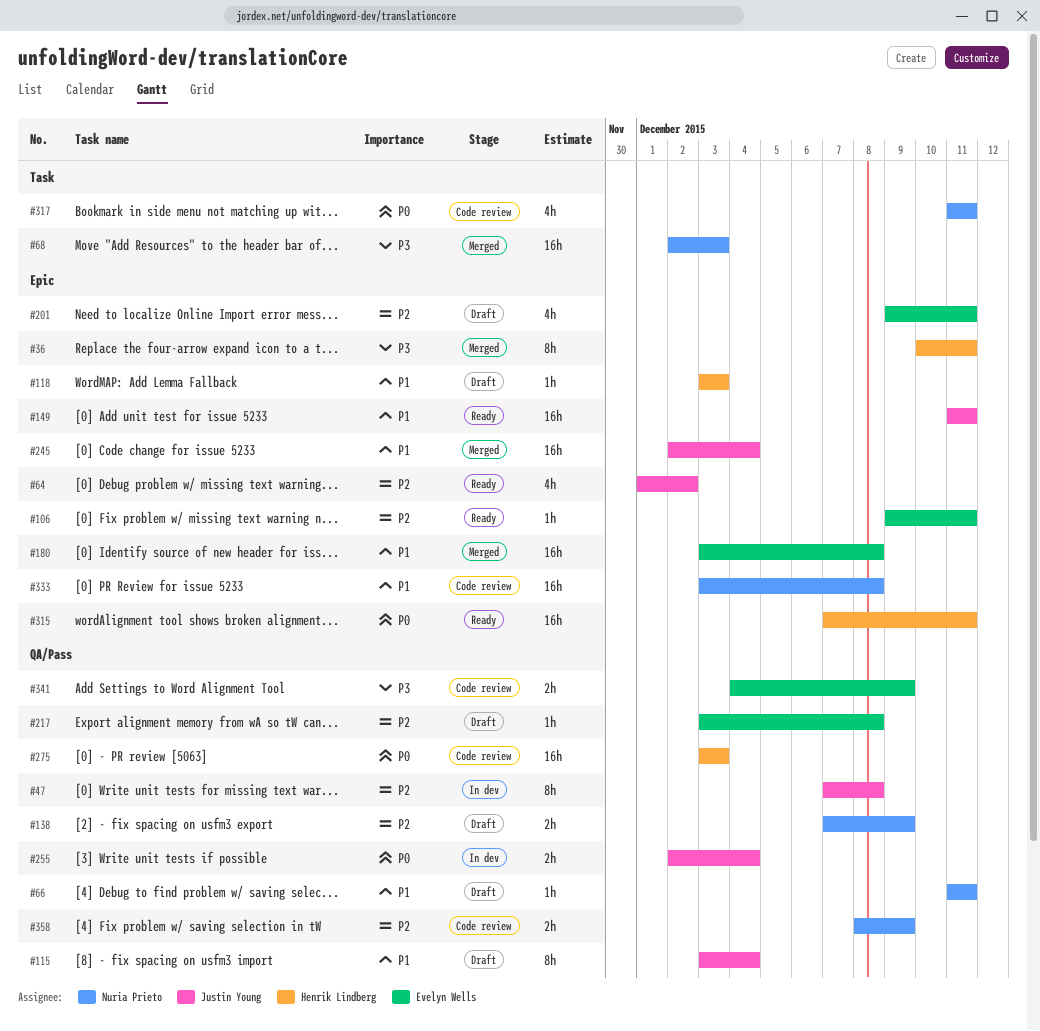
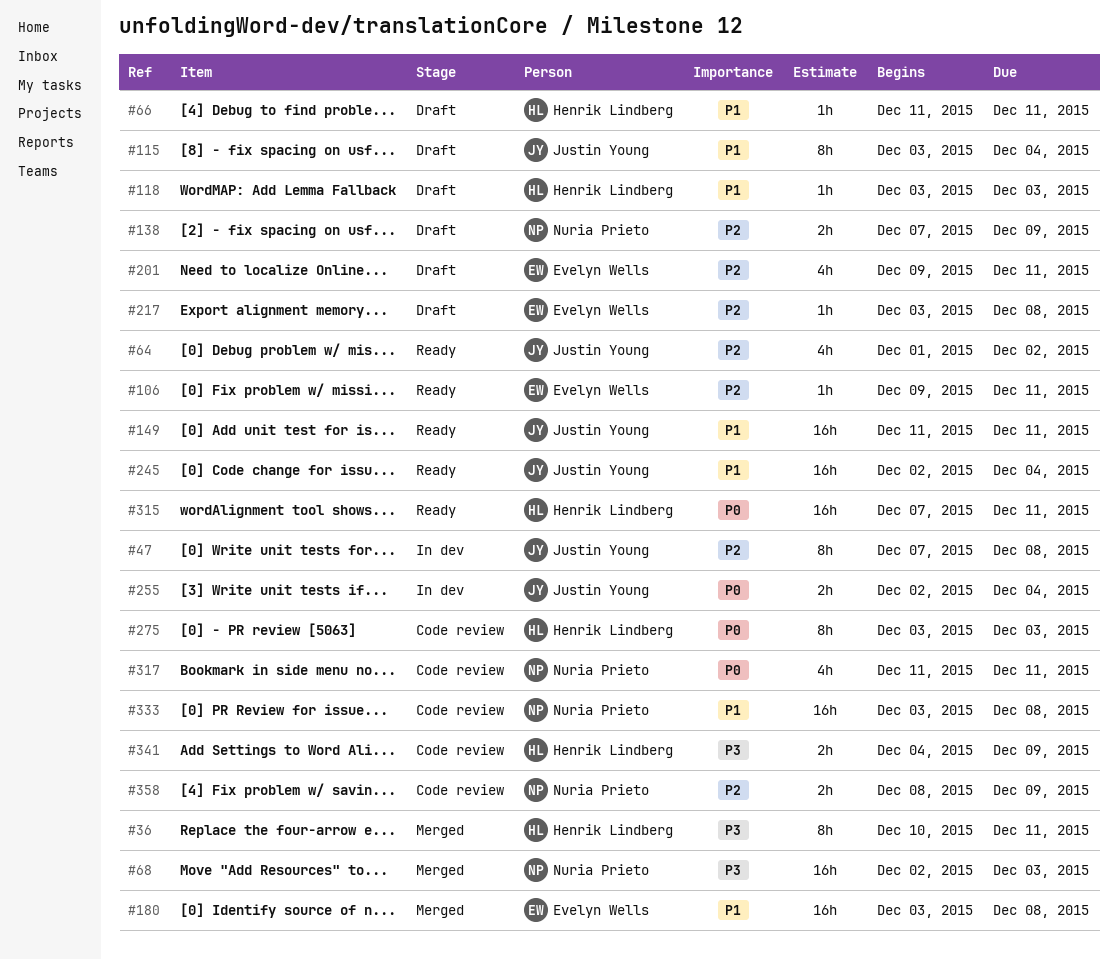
#66, owner: Nuria Prieto -> Henrik Lindberg
#245, status: Merged -> Ready
#275, estimate: 16h -> 8h
#341, owner: Evelyn Wells -> Henrik Lindberg

